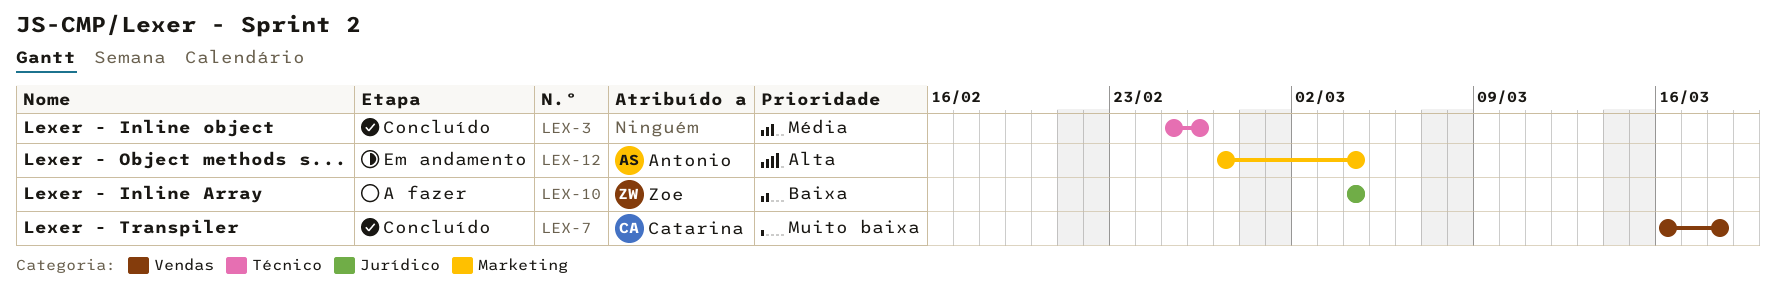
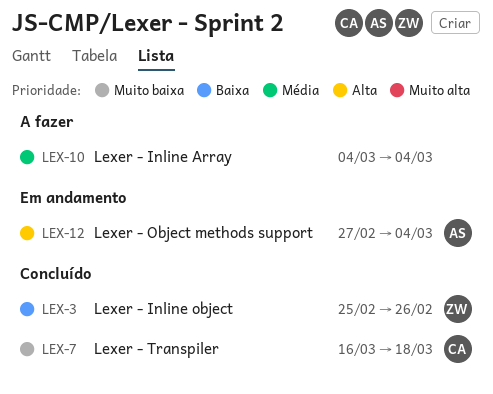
LEX-3, owner: none -> Zoe
LEX-3, priority: Média -> Baixa
LEX-10, owner: Zoe -> none
LEX-10, priority: Baixa -> Média

